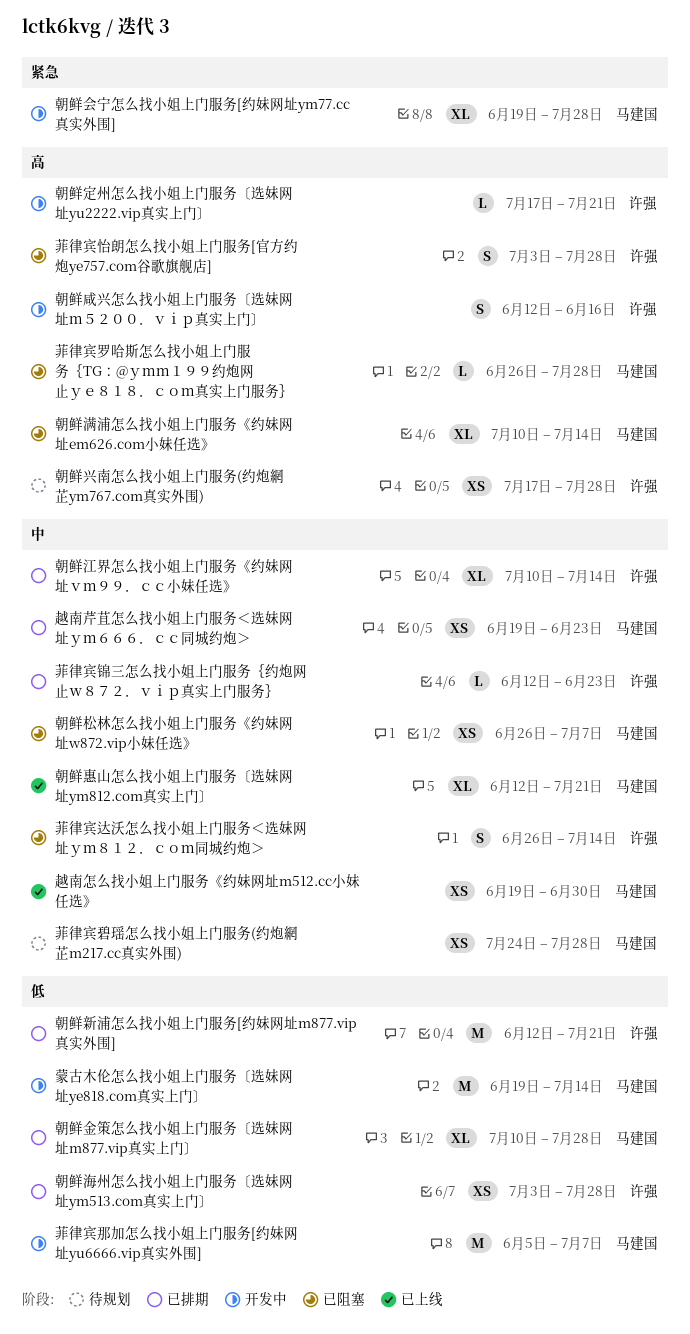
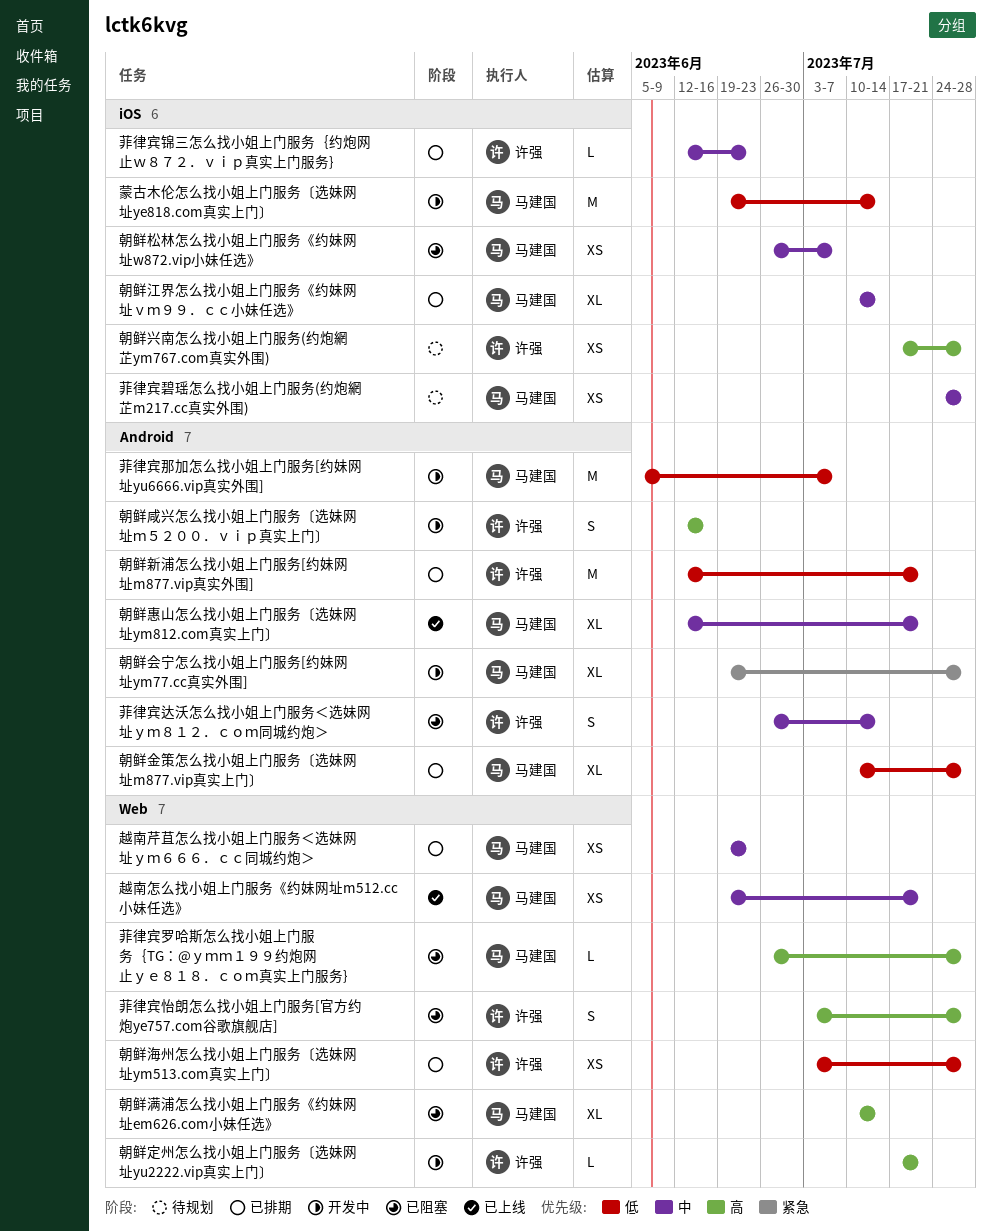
朝鲜江界怎么找小姐上门服务《约妹网址ｖｍ９９．ｃｃ小妹任选》, owner: 许强 -> 马建国
越南怎么找小姐上门服务《约妹网址m512.cc小妹任选》, due: Jun 30 -> Jul 21

